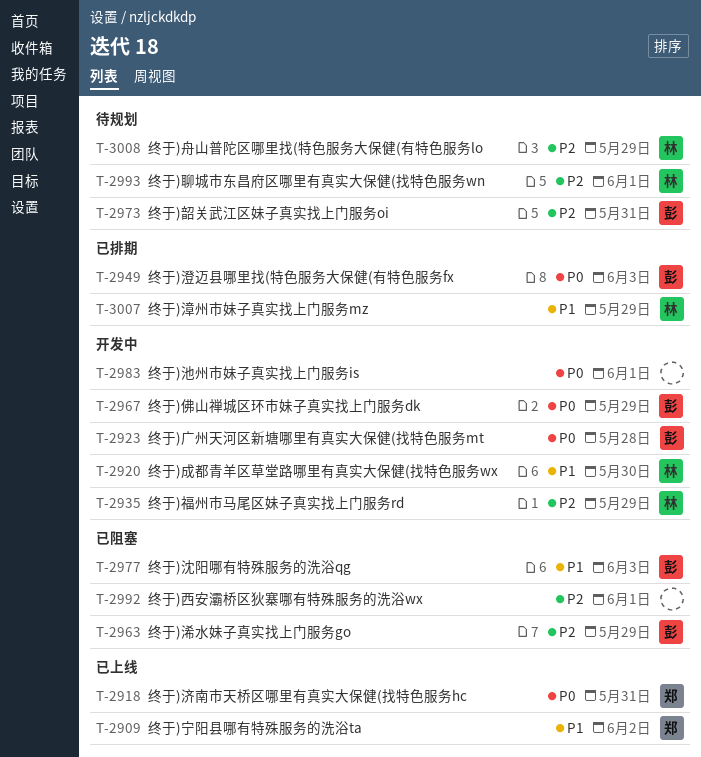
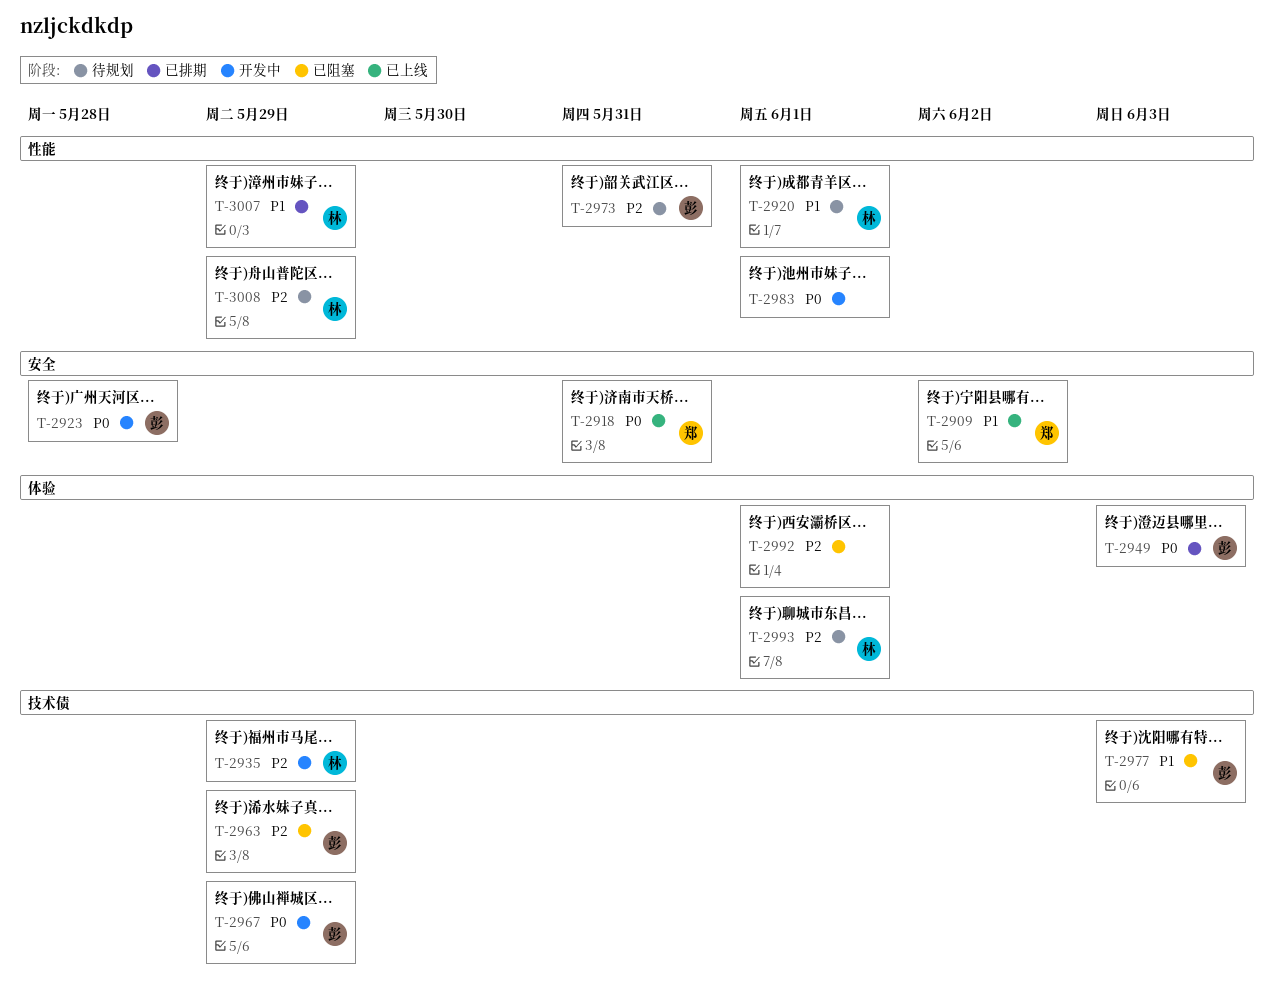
T-2920, status: 开发中 -> 待规划
T-2920, due: May 30 -> Jun 1

